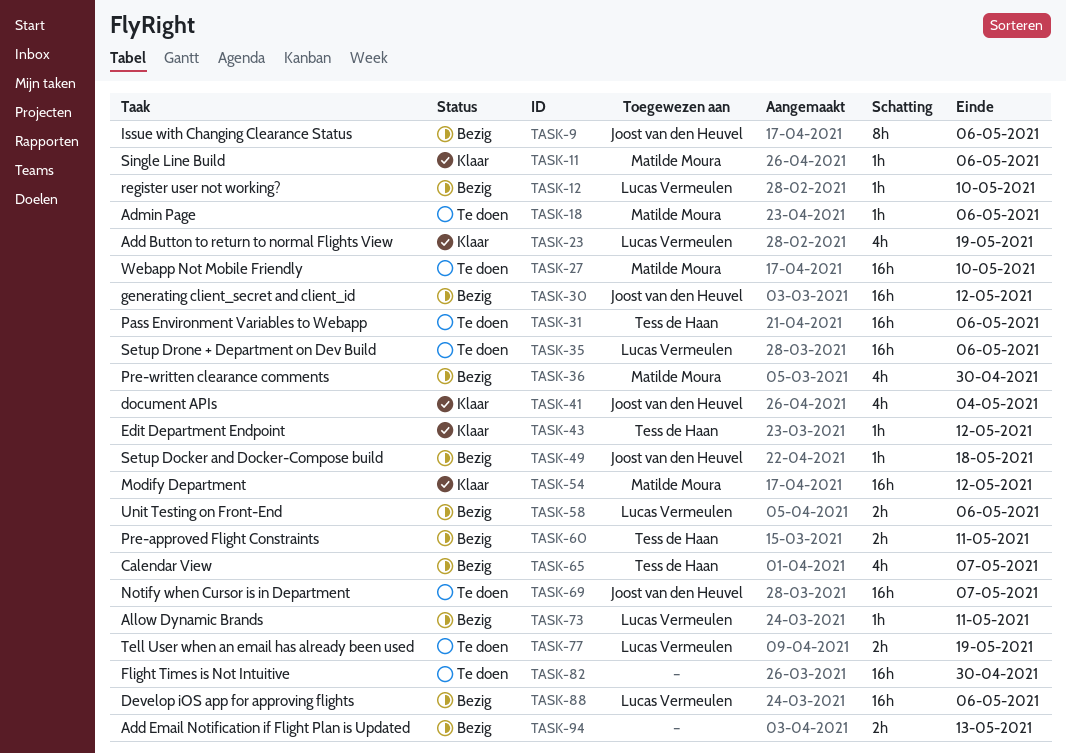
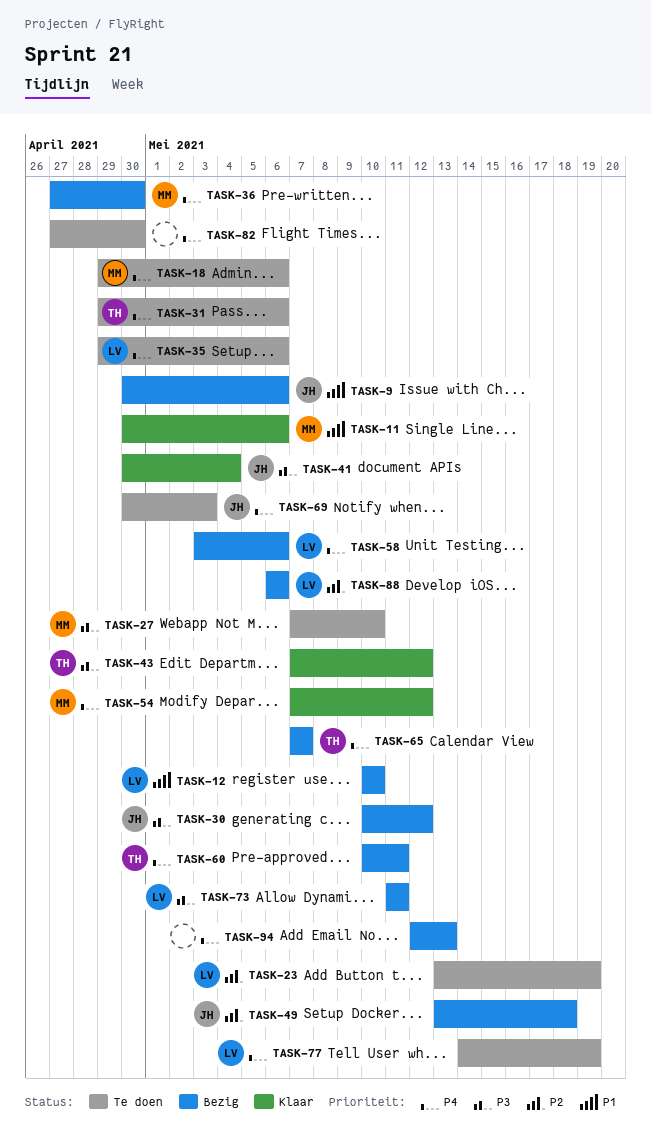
TASK-23, status: Klaar -> Te doen
TASK-69, due: May 7 -> May 3

